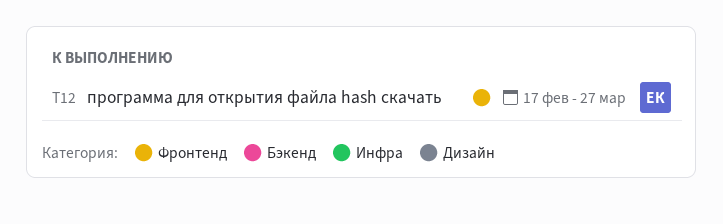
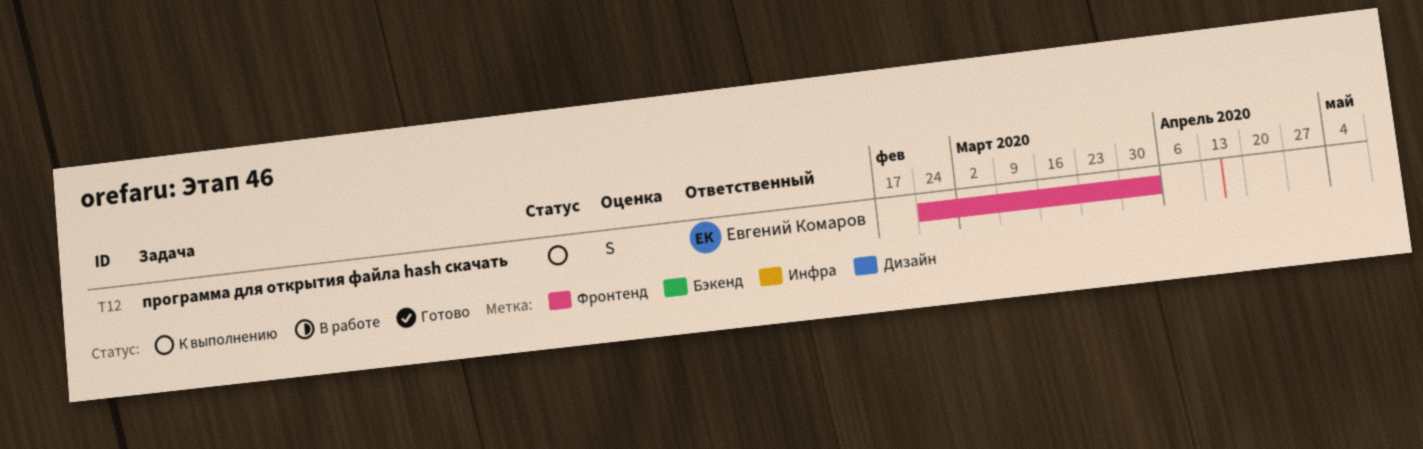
T12, start: Feb 17 -> Feb 24
T12, due: Mar 27 -> Apr 3

